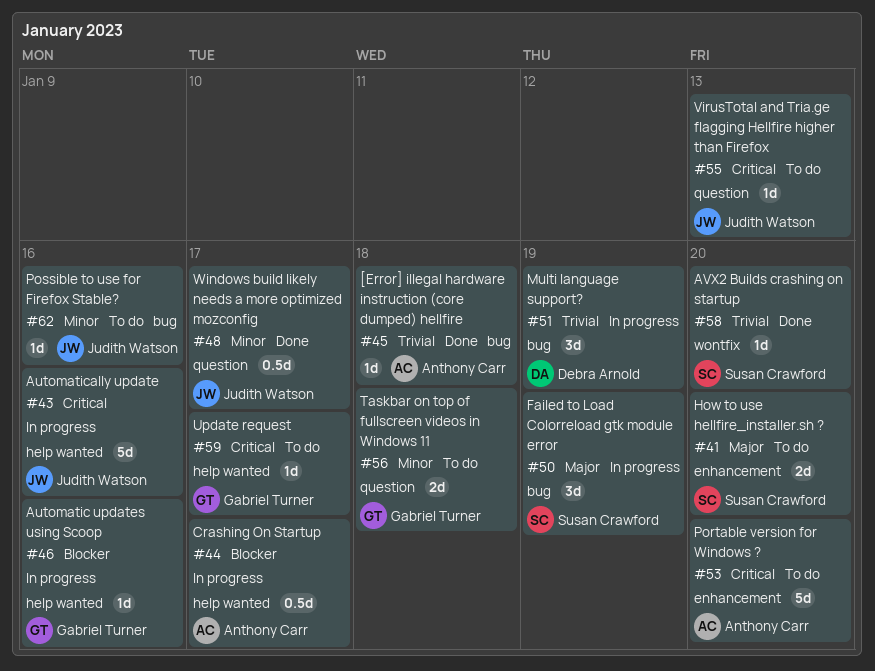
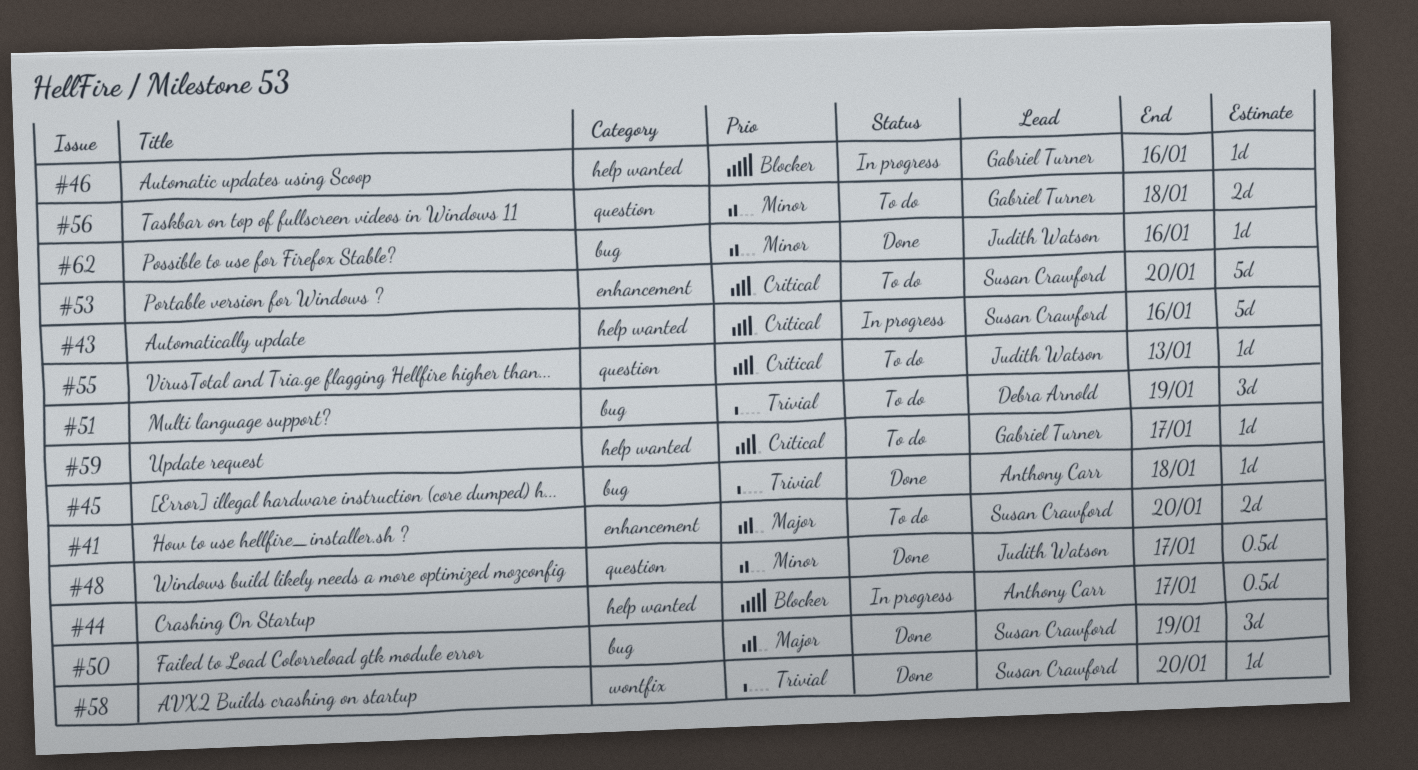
#43, owner: Judith Watson -> Susan Crawford
#50, status: In progress -> Done
#51, status: In progress -> To do
#53, owner: Anthony Carr -> Susan Crawford
#62, status: To do -> Done

